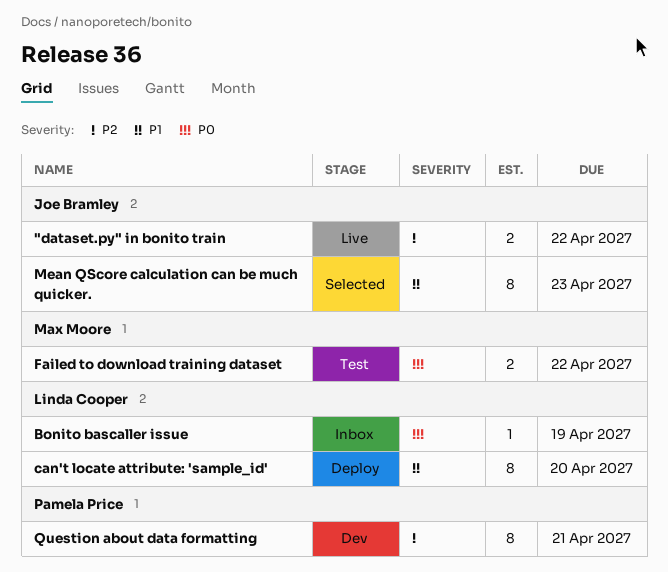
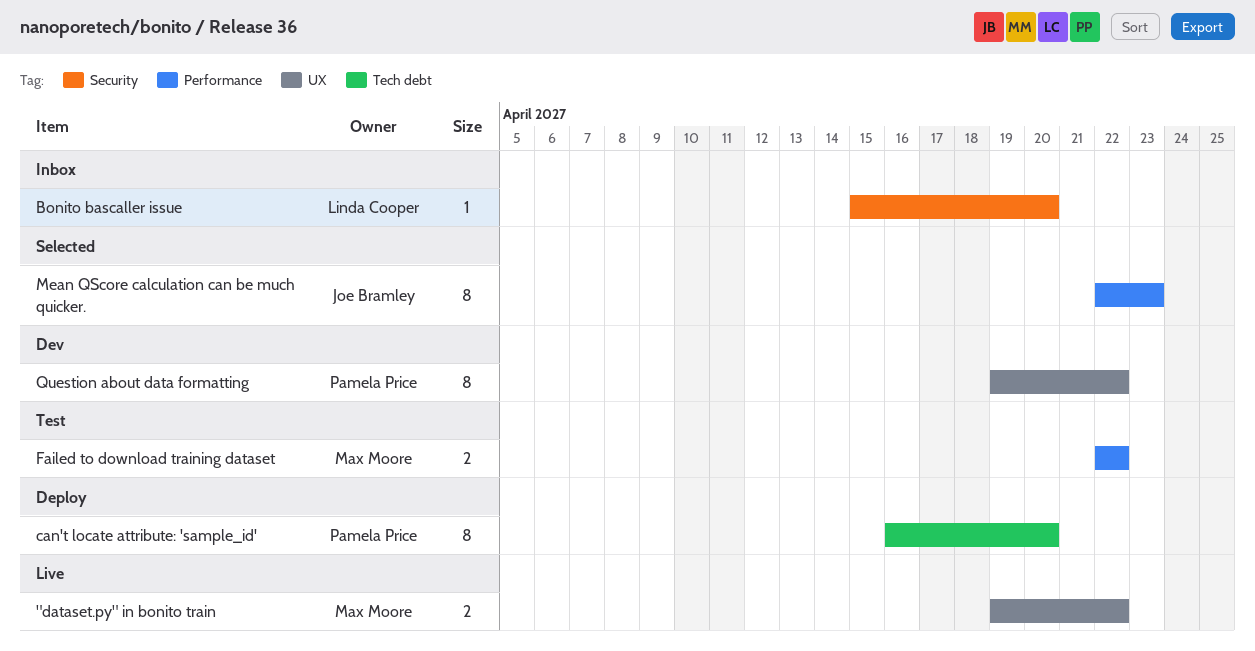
"dataset.py" in bonito train, owner: Joe Bramley -> Max Moore
Bonito bascaller issue, due: Apr 19 -> Apr 20
can't locate attribute: 'sample_id', owner: Linda Cooper -> Pamela Price
Question about data formatting, due: Apr 21 -> Apr 22

